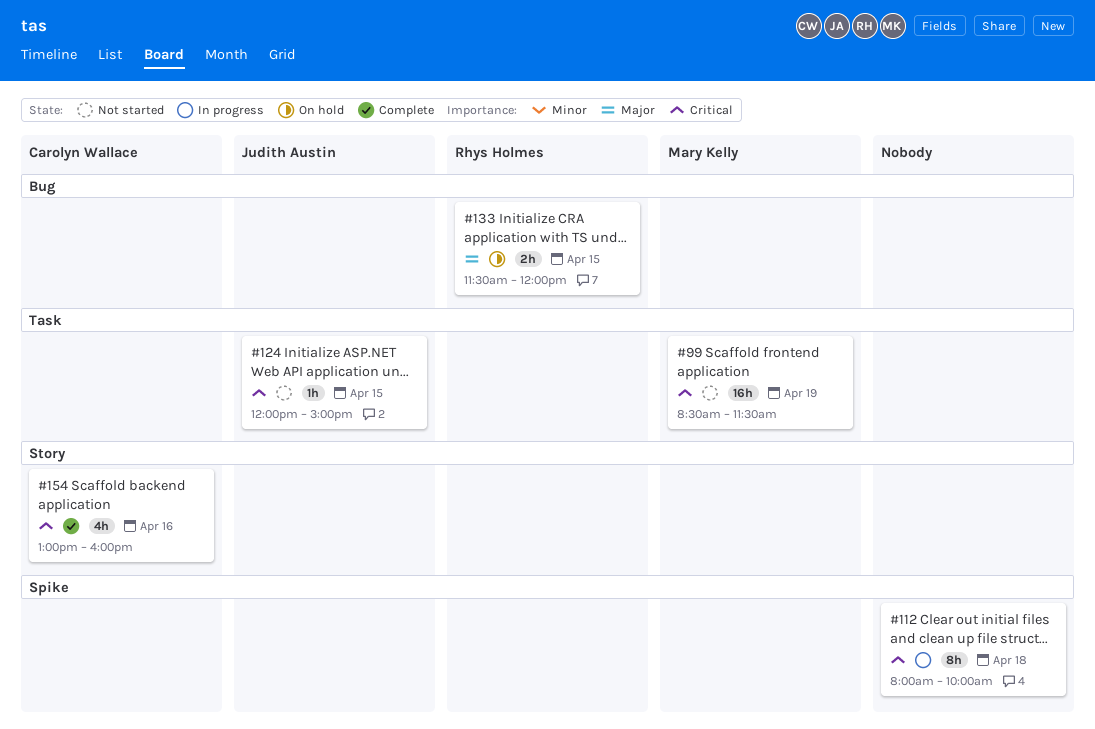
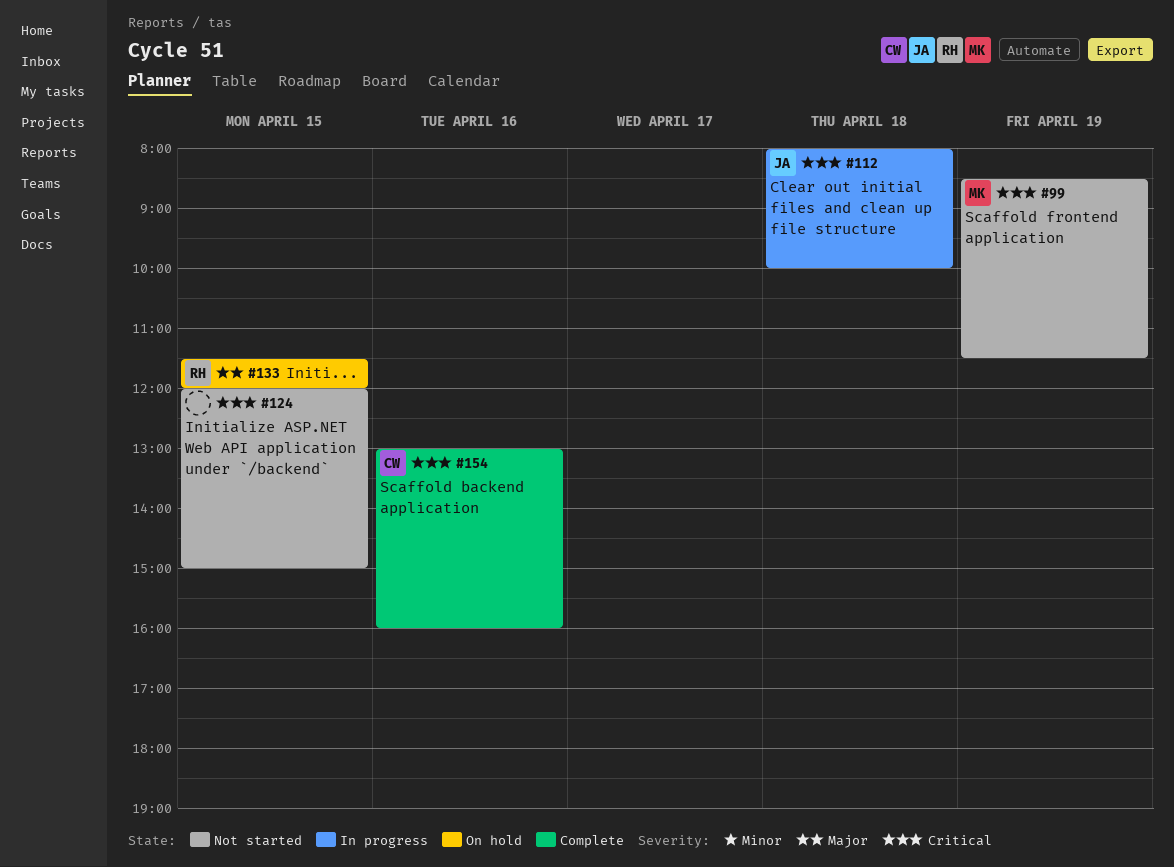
#112, owner: none -> Judith Austin
#124, owner: Judith Austin -> none

